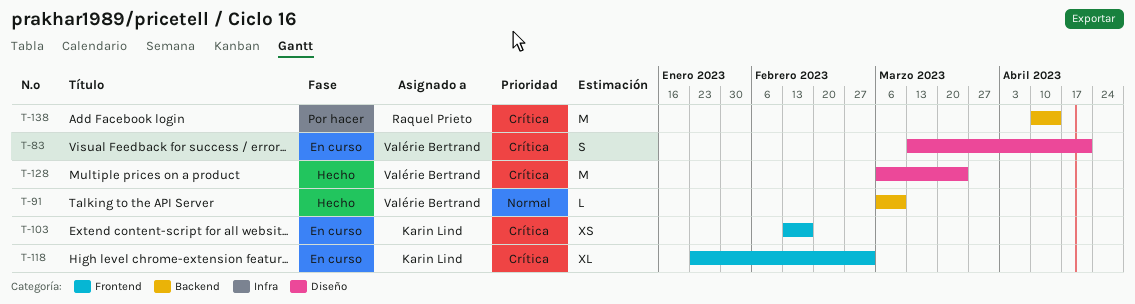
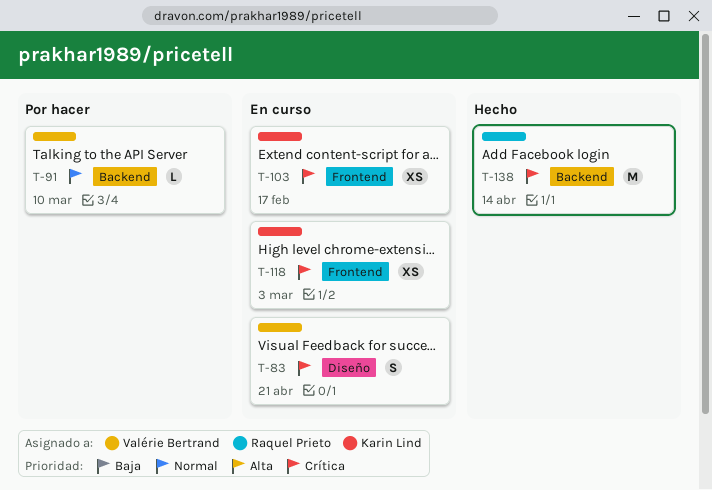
T-91, status: Hecho -> Por hacer
T-118, estimate: XL -> XS
T-128: present -> none
T-138, status: Por hacer -> Hecho

